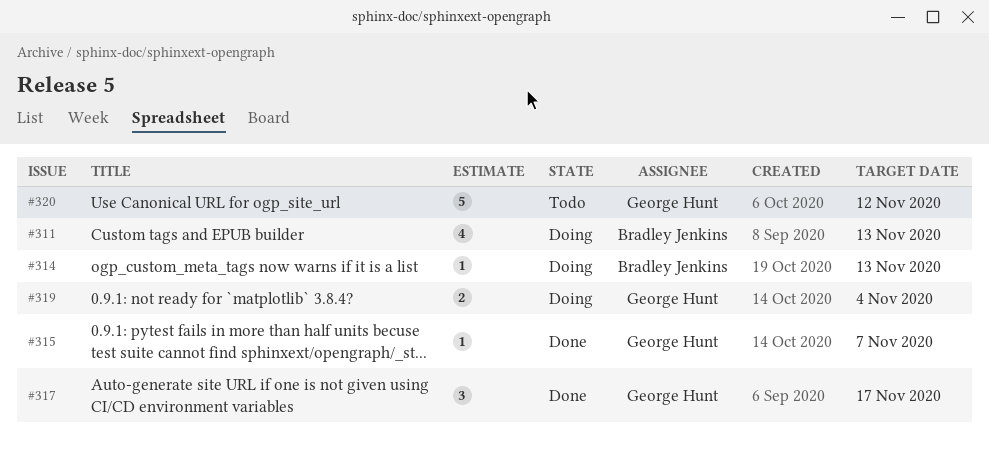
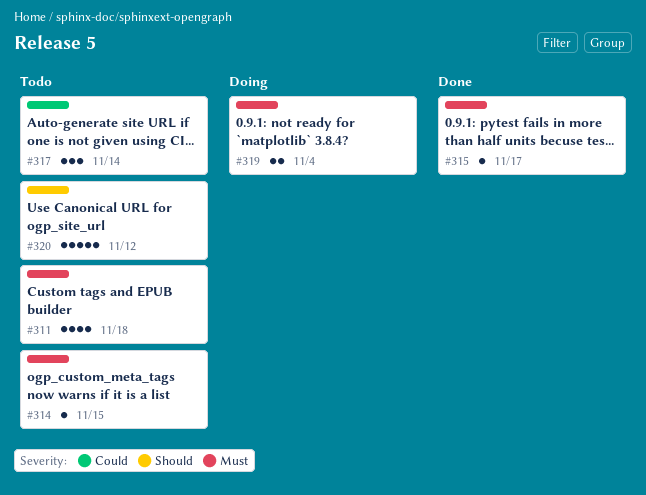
#311, status: Doing -> Todo
#311, due: Nov 13 -> Nov 18
#314, status: Doing -> Todo
#314, due: Nov 13 -> Nov 15
#315, due: Nov 7 -> Nov 17
#317, status: Done -> Todo
#317, due: Nov 17 -> Nov 14

